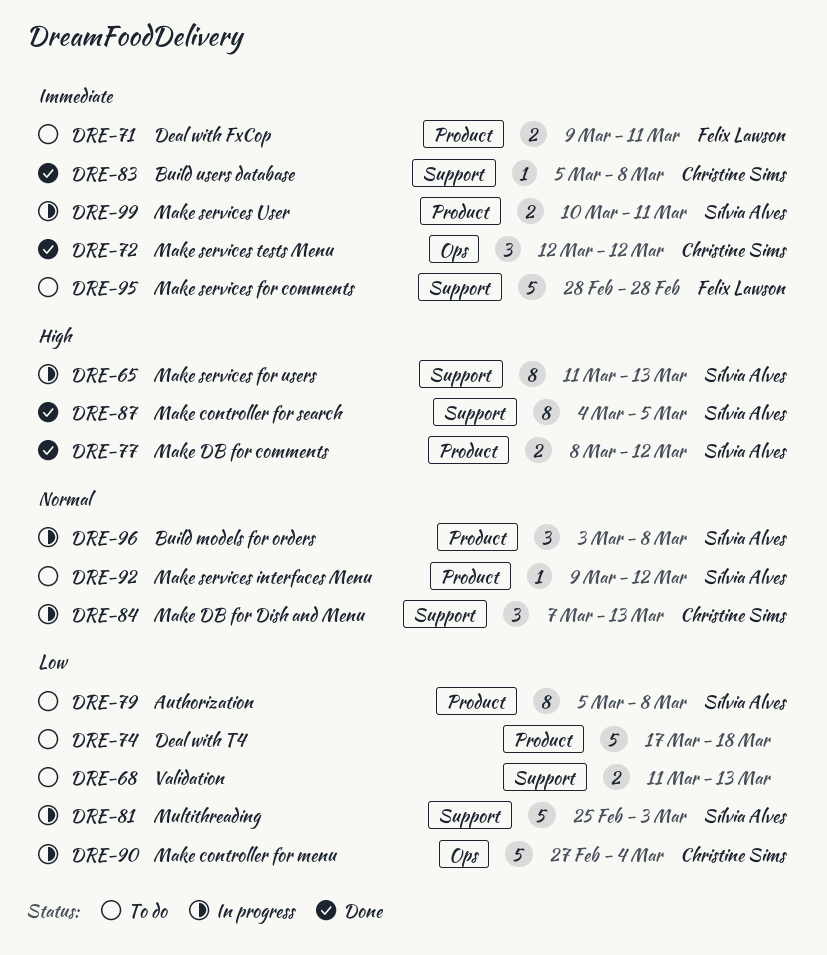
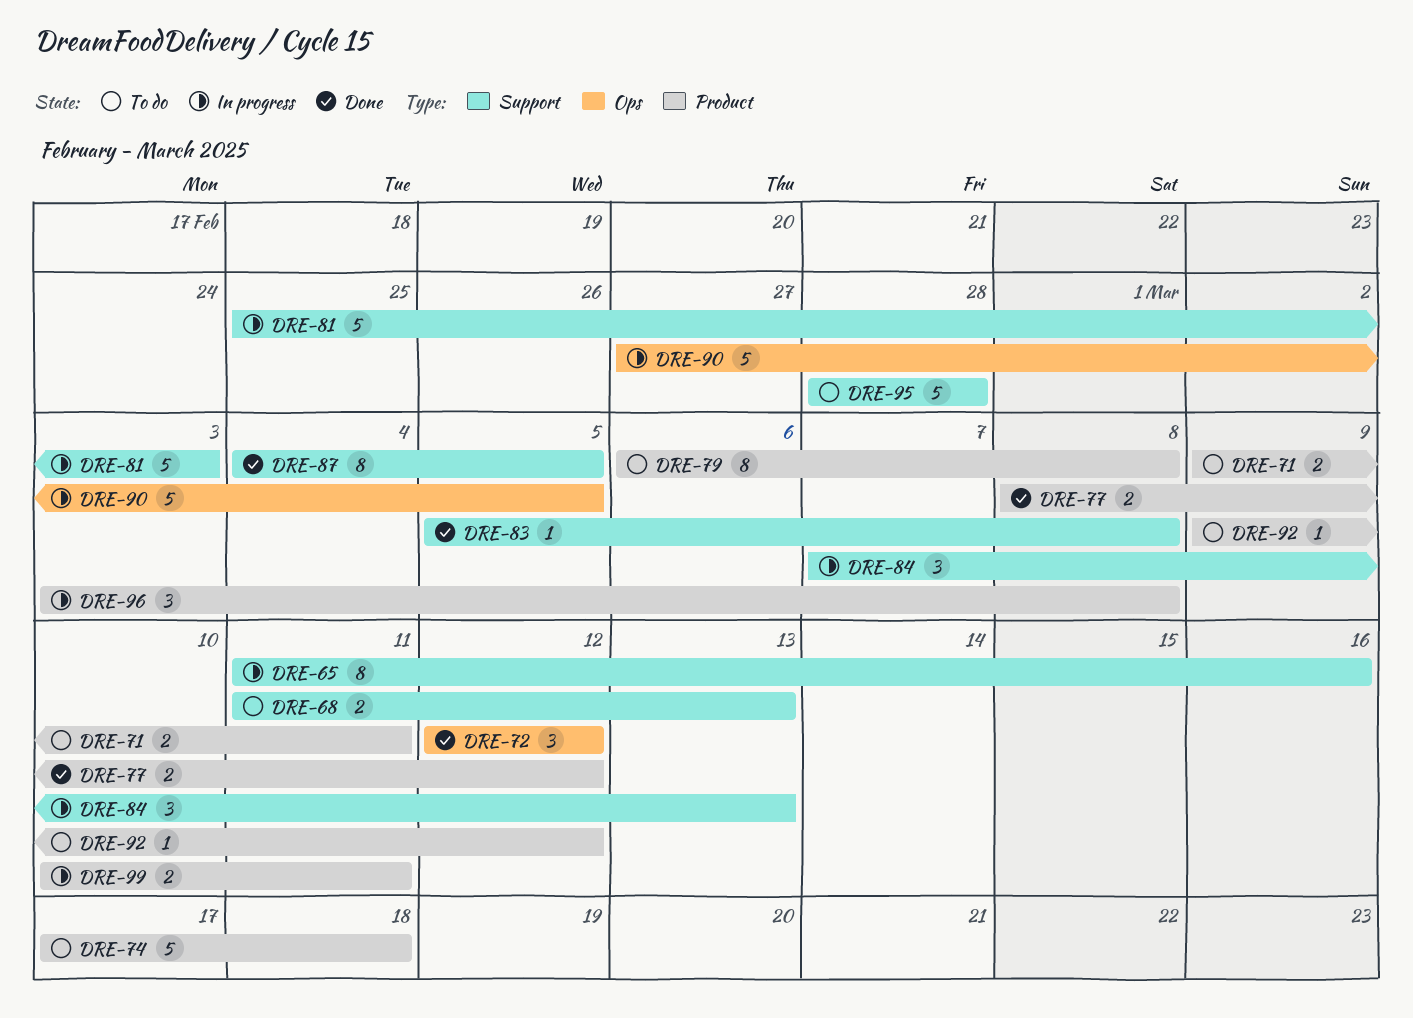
DRE-65, due: Mar 13 -> Mar 16
DRE-79, start: Mar 5 -> Mar 6
DRE-90, due: Mar 4 -> Mar 5

